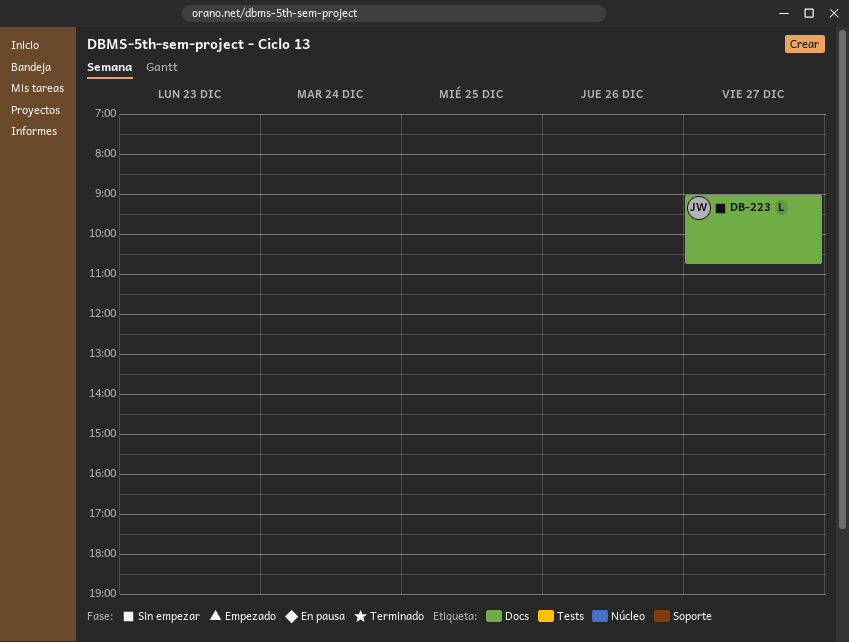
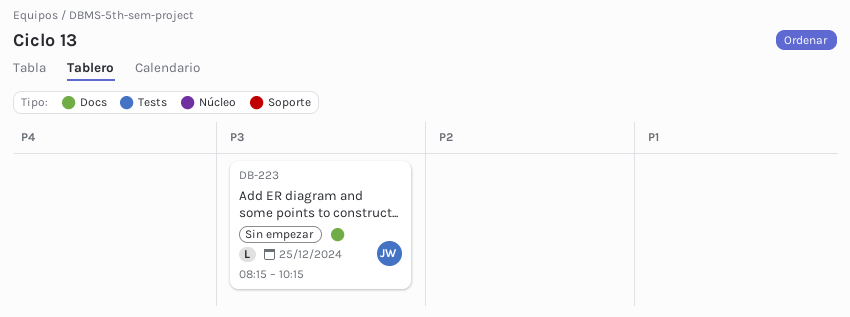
DB-223, day: Dec 27 -> Dec 25
DB-223, begins: 09:00 -> 08:15
DB-223, ends: 10:45 -> 10:15

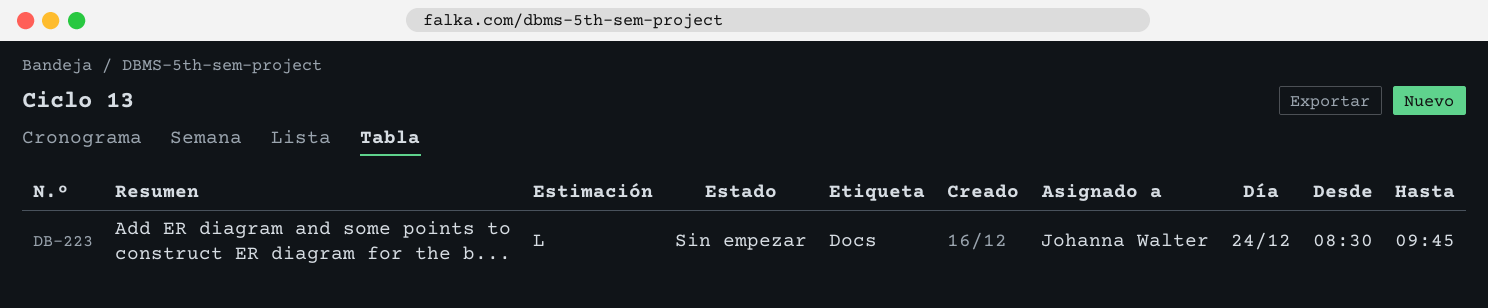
DB-223, day: Dec 25 -> Dec 24
DB-223, begins: 08:15 -> 08:30
DB-223, ends: 10:15 -> 09:45

